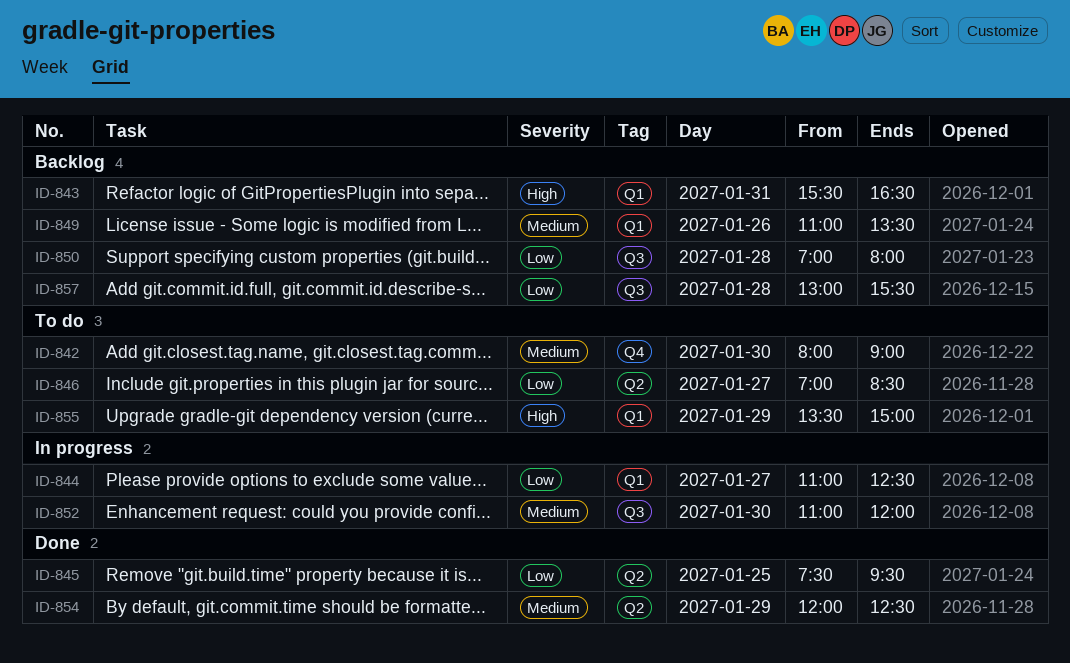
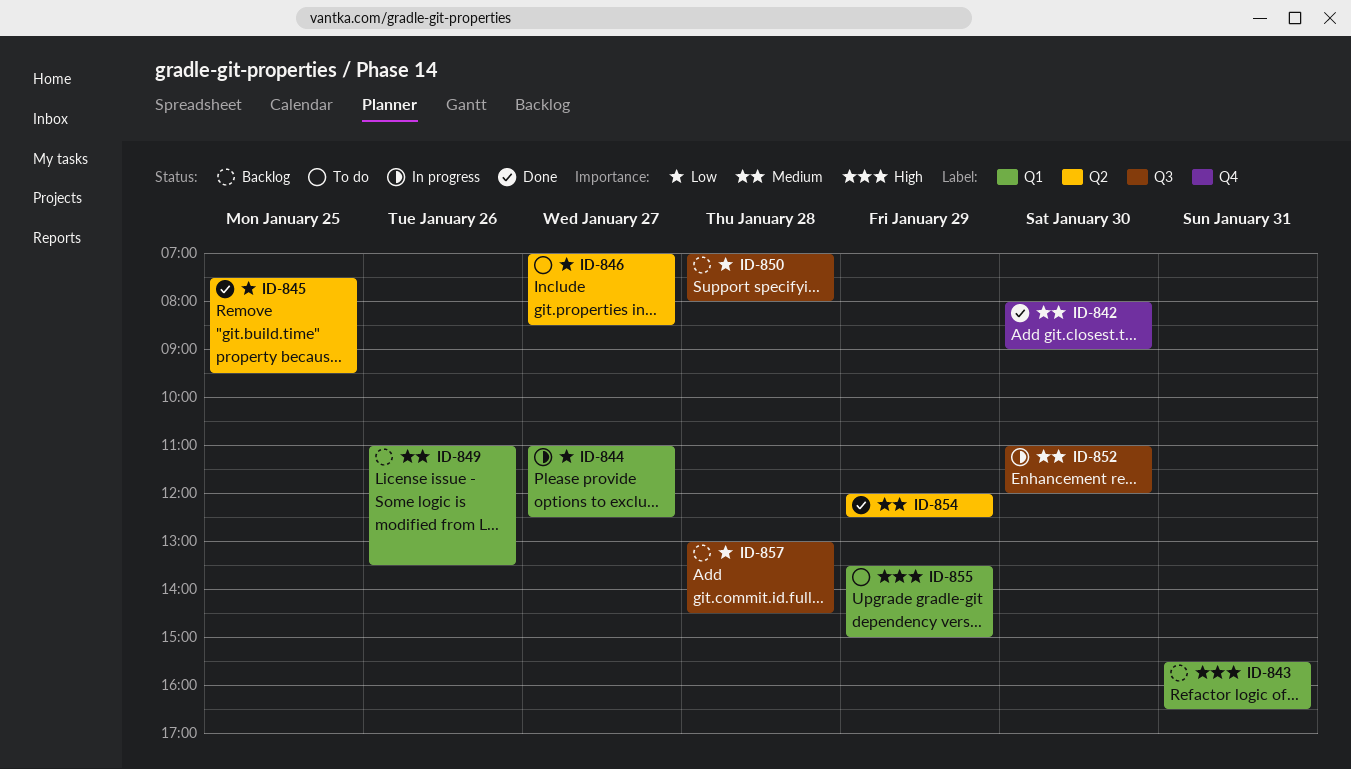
ID-842, status: To do -> Done
ID-857, ends: 15:30 -> 14:30

